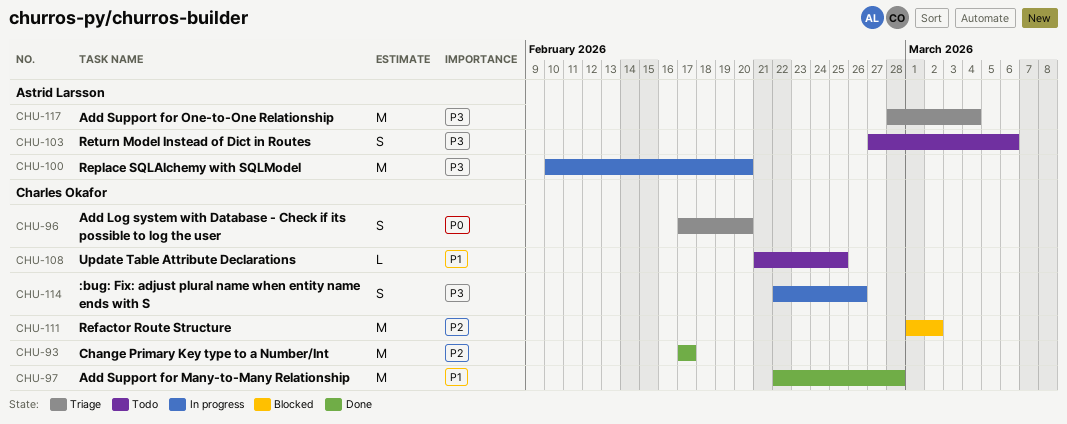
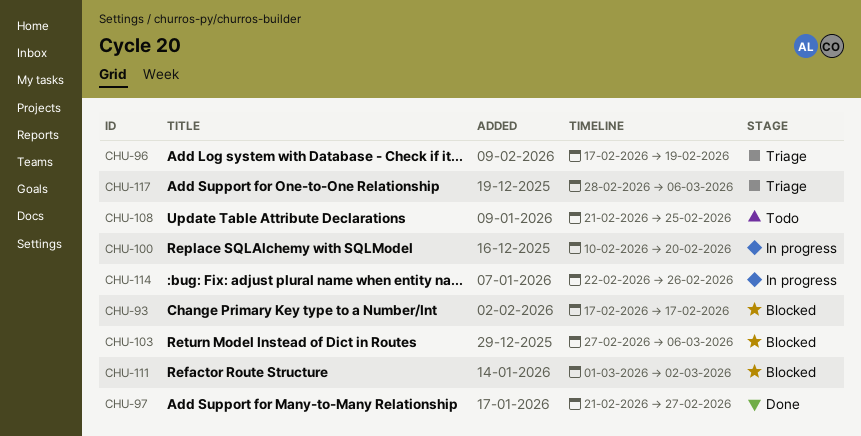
CHU-93, status: Done -> Blocked
CHU-96, due: Feb 20 -> Feb 19
CHU-97, start: Feb 22 -> Feb 21
CHU-97, due: Feb 28 -> Feb 27
CHU-103, status: Todo -> Blocked
CHU-117, due: Mar 4 -> Mar 6

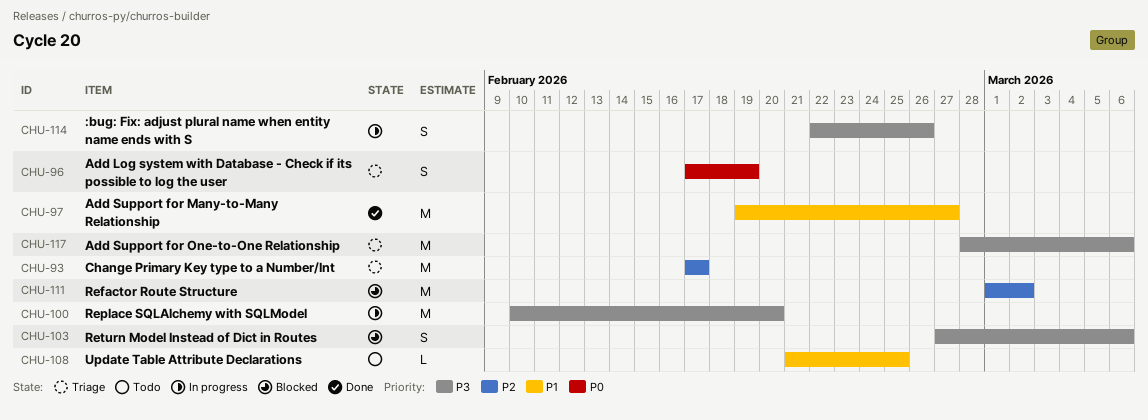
CHU-93, status: Blocked -> Triage
CHU-97, start: Feb 21 -> Feb 19

